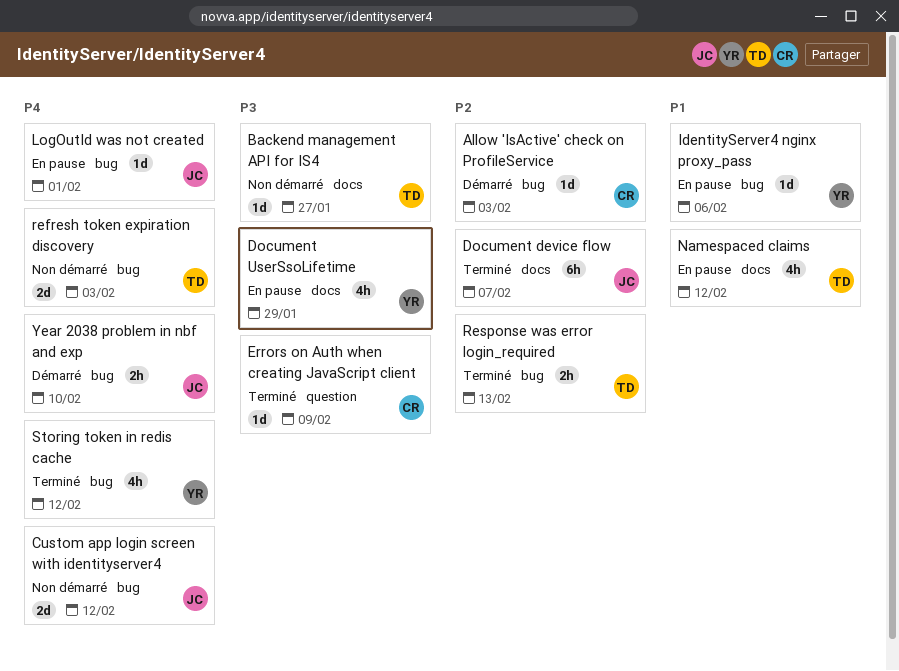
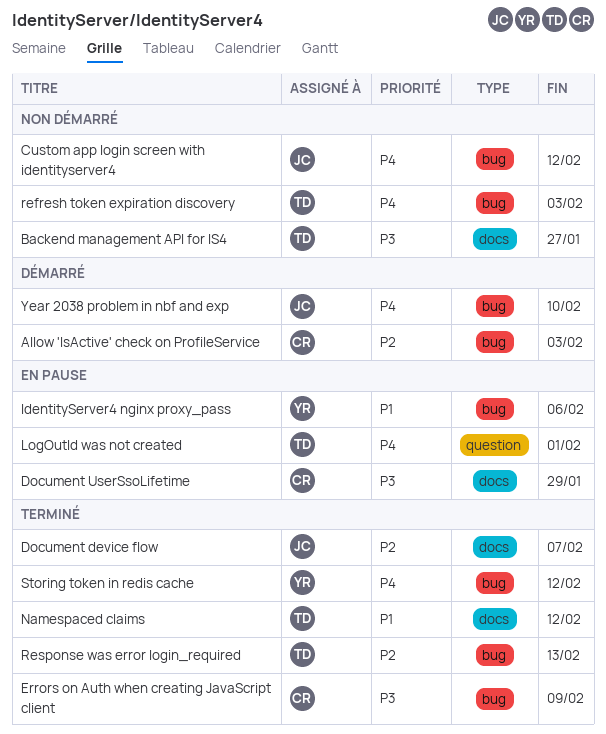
Document UserSsoLifetime, owner: YR -> CR
Errors on Auth when creating JavaScript client, label: question -> bug
LogOutId was not created, owner: JC -> TD
LogOutId was not created, label: bug -> question
Namespaced claims, status: En pause -> Terminé

